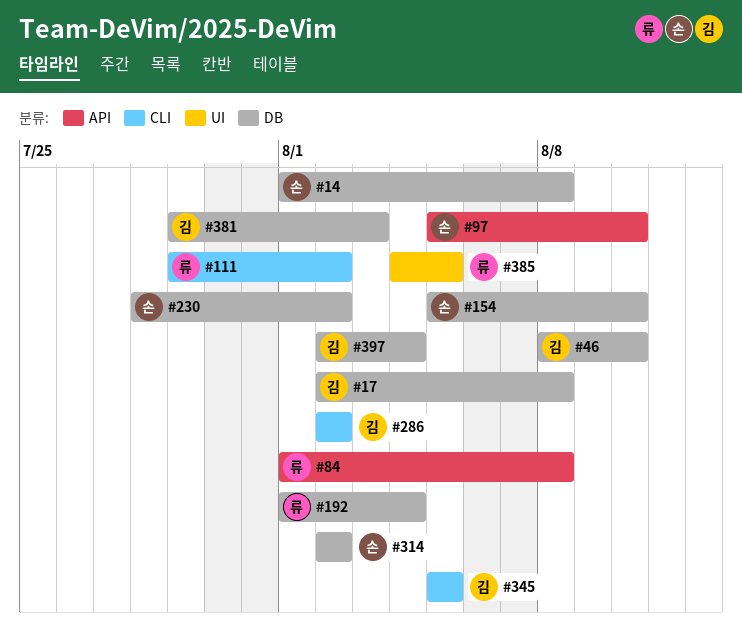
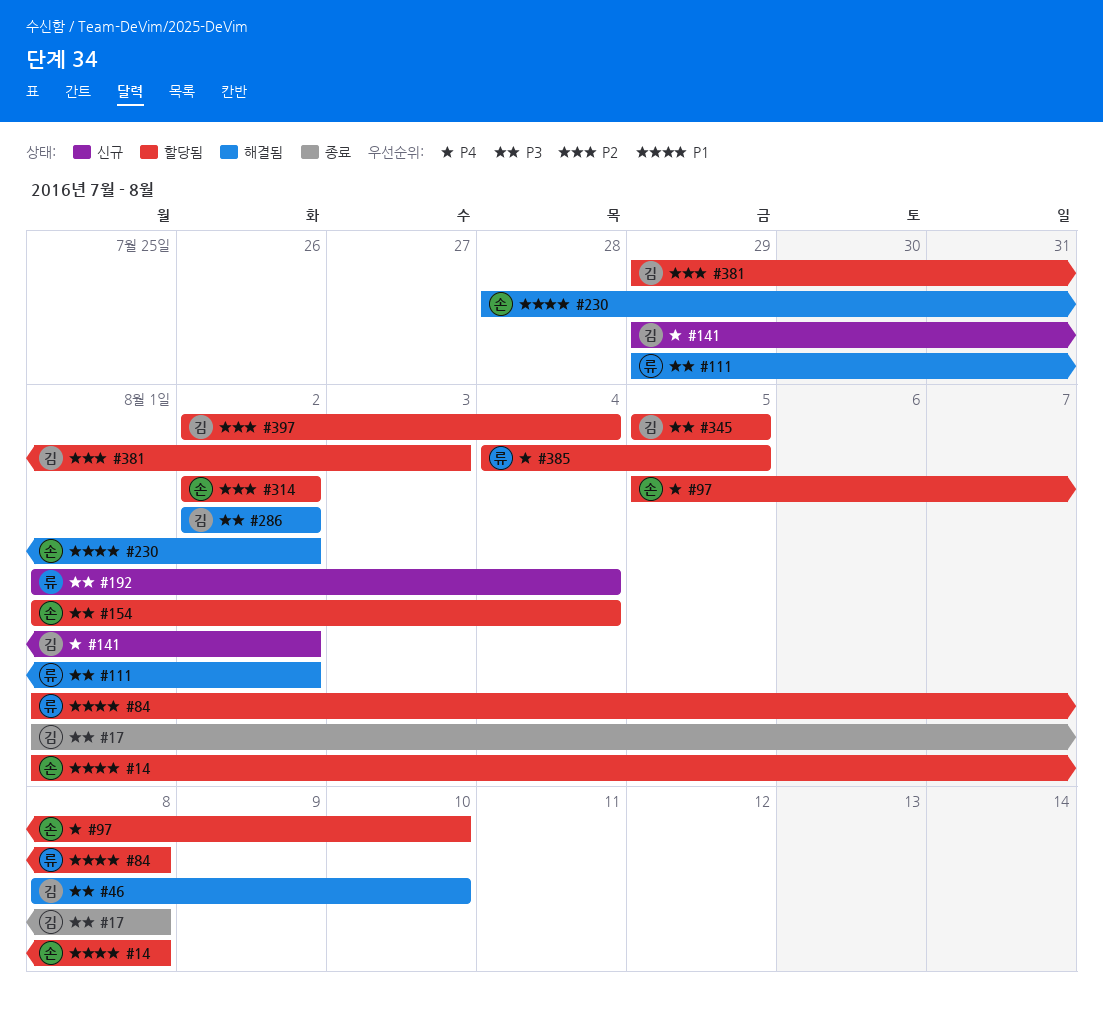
#17, start: Aug 2 -> Aug 1
#141: none -> present
#154, start: Aug 5 -> Aug 1
#154, due: Aug 10 -> Aug 4

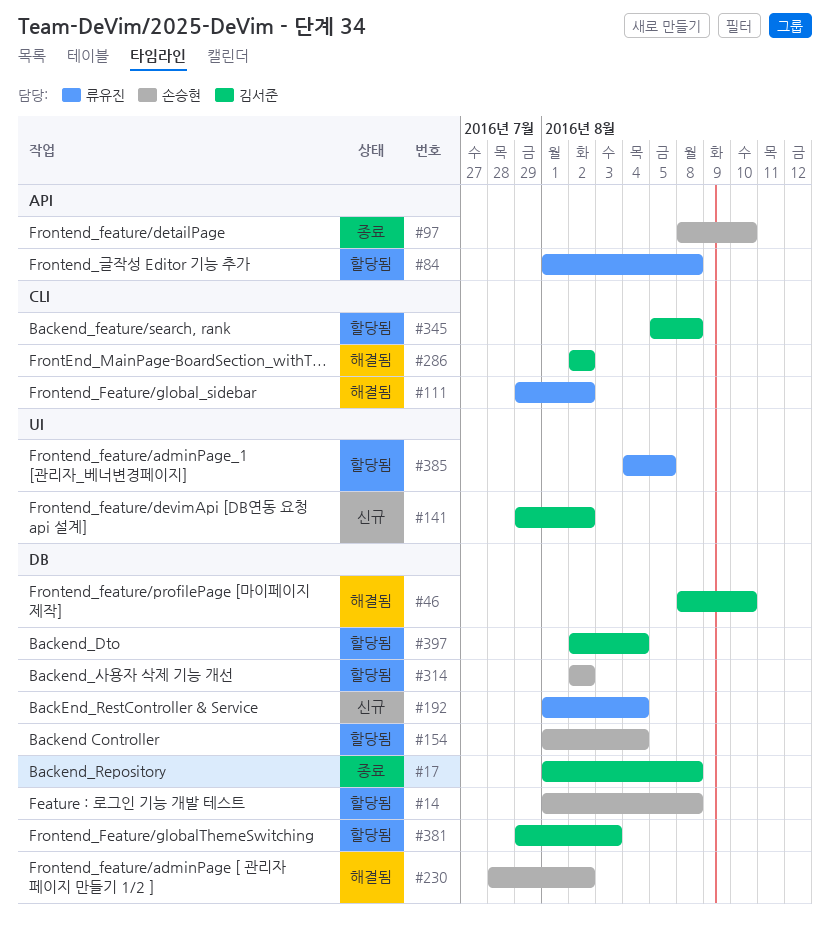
#97, status: 할당됨 -> 종료
#97, start: Aug 5 -> Aug 8
#345, due: Aug 5 -> Aug 8

